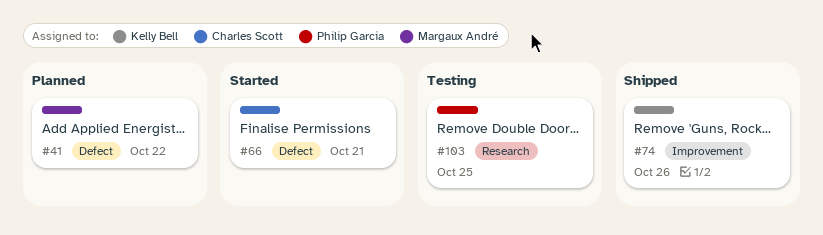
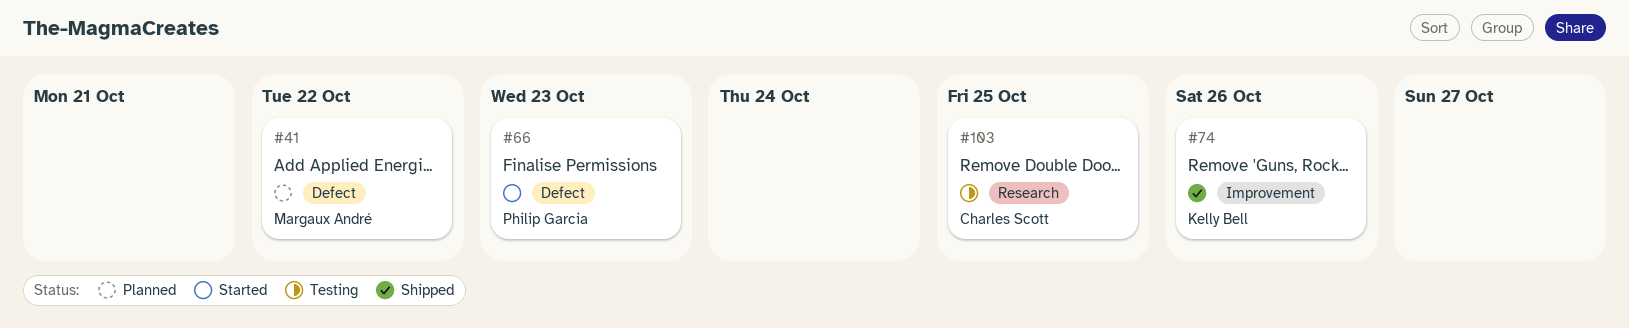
#66, owner: Charles Scott -> Philip Garcia
#66, due: Oct 21 -> Oct 23
#103, owner: Philip Garcia -> Charles Scott

